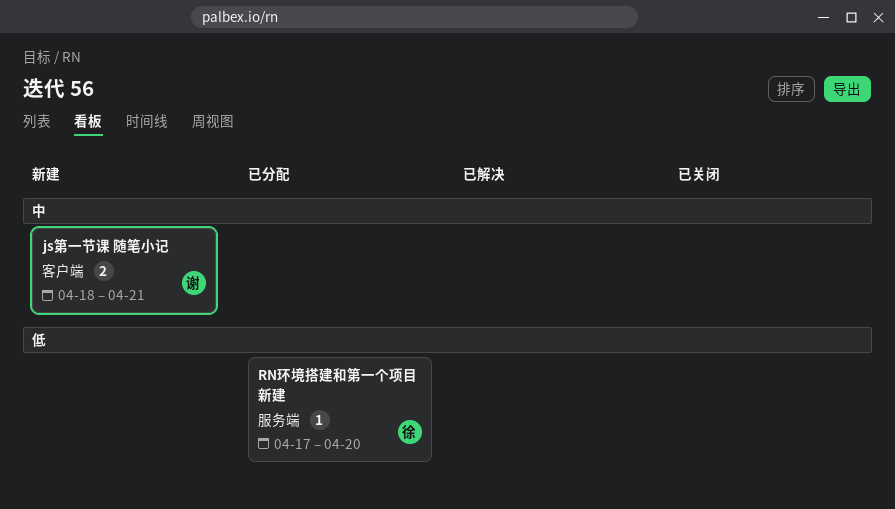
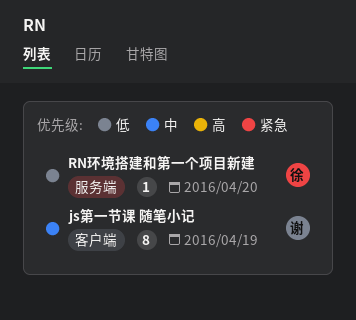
js第一节课 随笔小记, estimate: 2 -> 8
js第一节课 随笔小记, due: Apr 21 -> Apr 19

